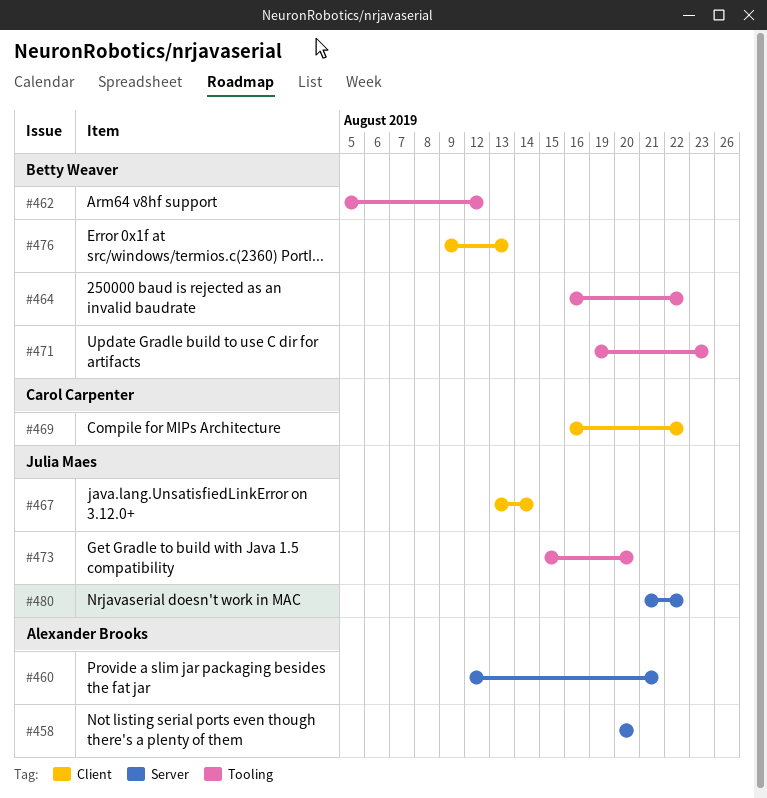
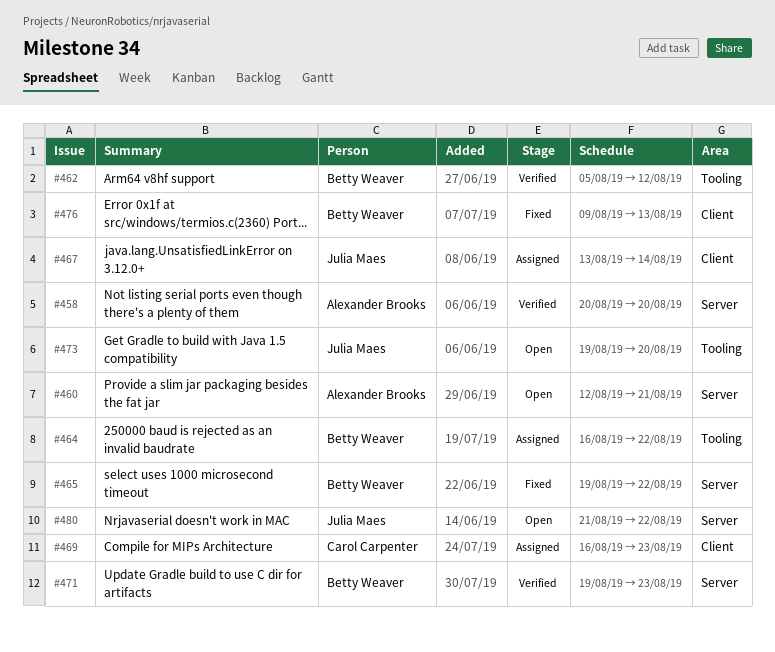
#465: none -> present
#469, due: Aug 22 -> Aug 23
#471, label: Tooling -> Server
#473, start: Aug 15 -> Aug 19

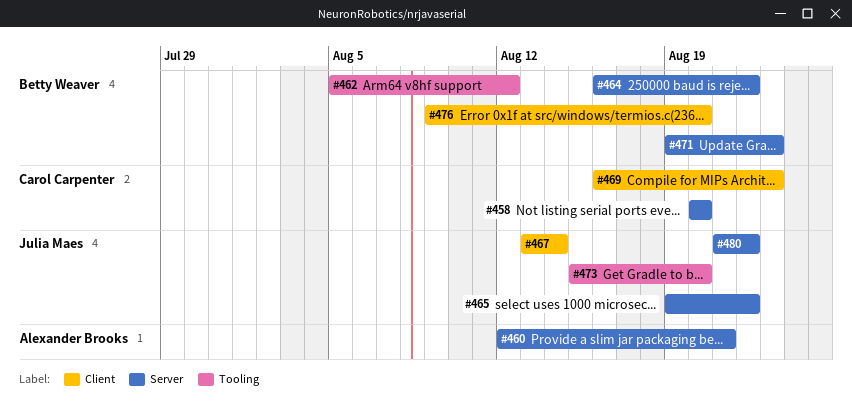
#458, owner: Alexander Brooks -> Carol Carpenter
#464, label: Tooling -> Server
#465, owner: Betty Weaver -> Julia Maes
#473, start: Aug 19 -> Aug 15
#476, due: Aug 13 -> Aug 20

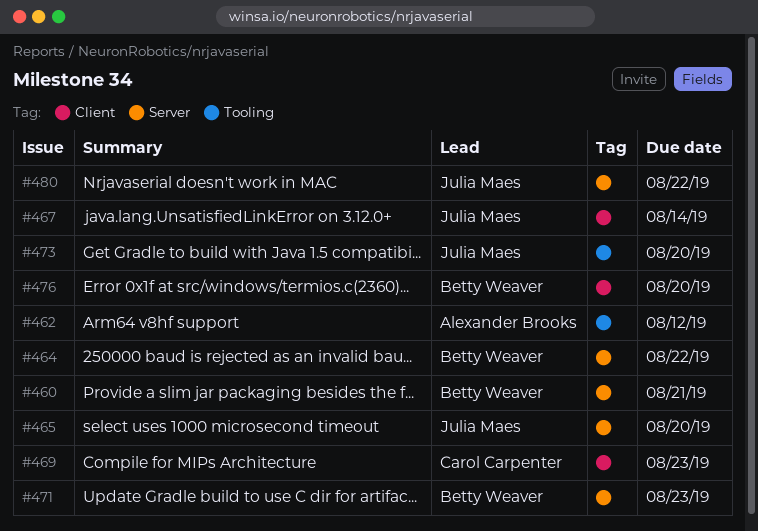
#458: present -> none
#460, owner: Alexander Brooks -> Betty Weaver
#462, owner: Betty Weaver -> Alexander Brooks
#465, due: Aug 22 -> Aug 20

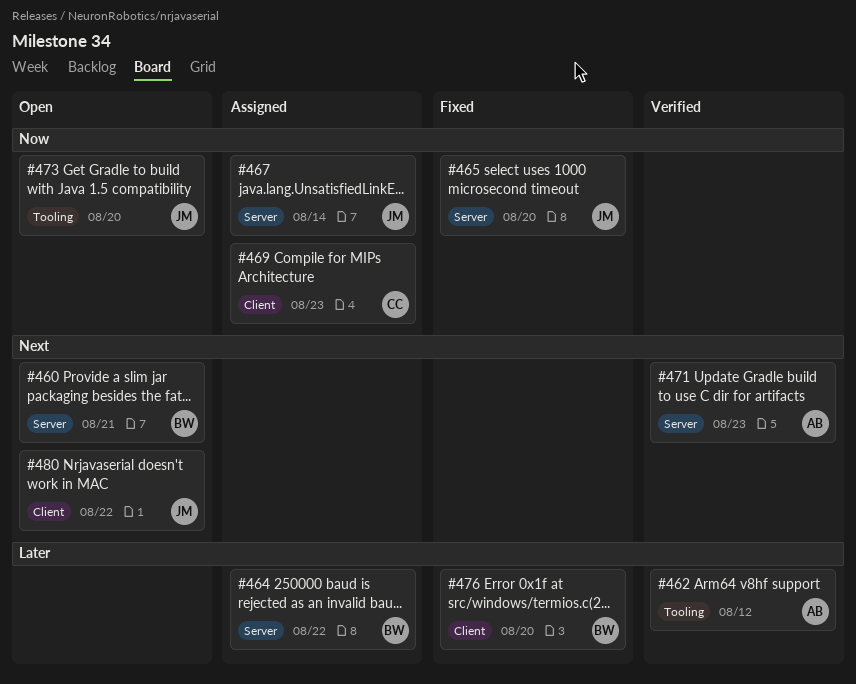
#467, label: Client -> Server
#471, owner: Betty Weaver -> Alexander Brooks
#480, label: Server -> Client

